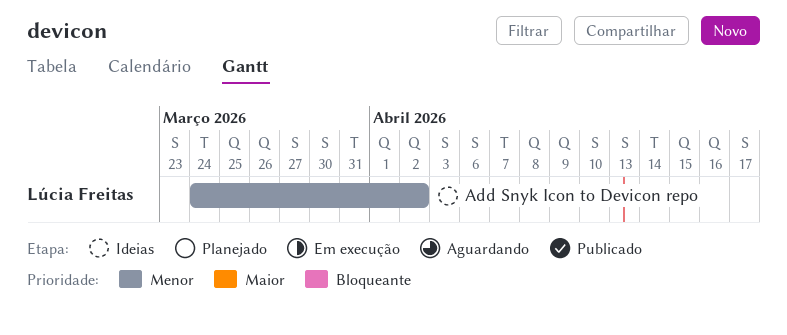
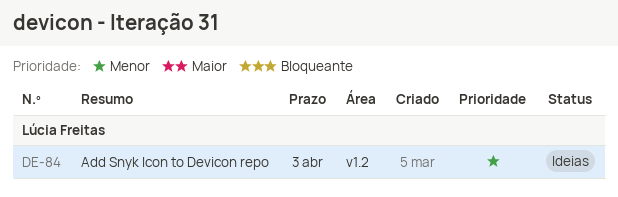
Add Snyk Icon to Devicon repo, due: Apr 2 -> Apr 3

